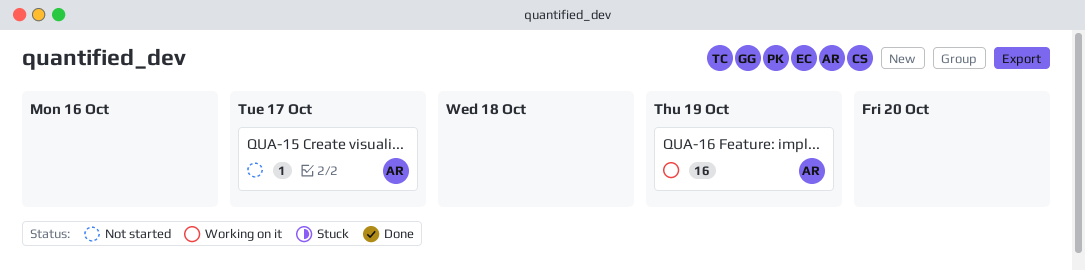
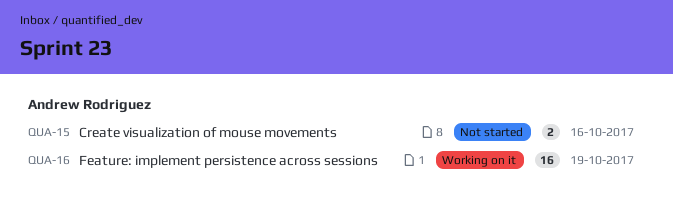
QUA-15, estimate: 1 -> 2
QUA-15, due: Oct 17 -> Oct 16

